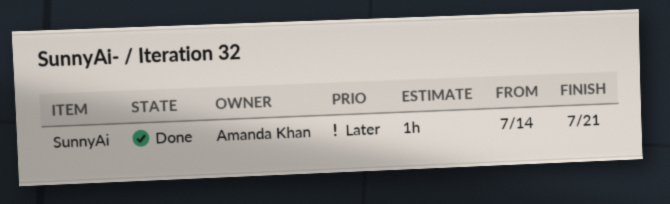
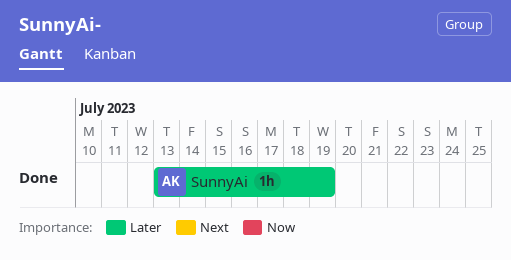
SunnyAi, start: Jul 14 -> Jul 13
SunnyAi, due: Jul 21 -> Jul 19

